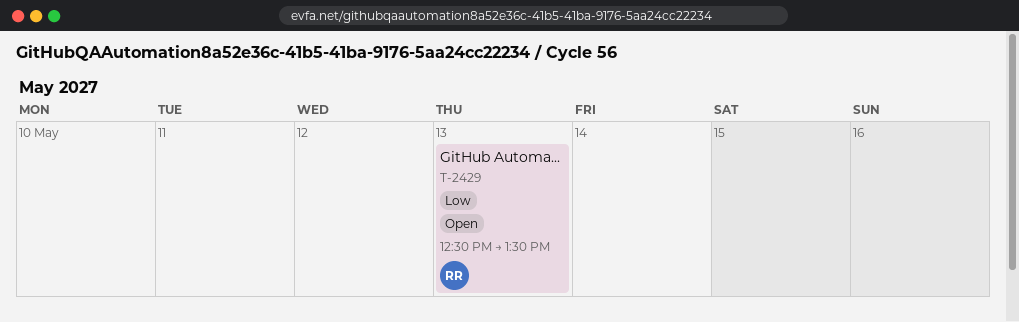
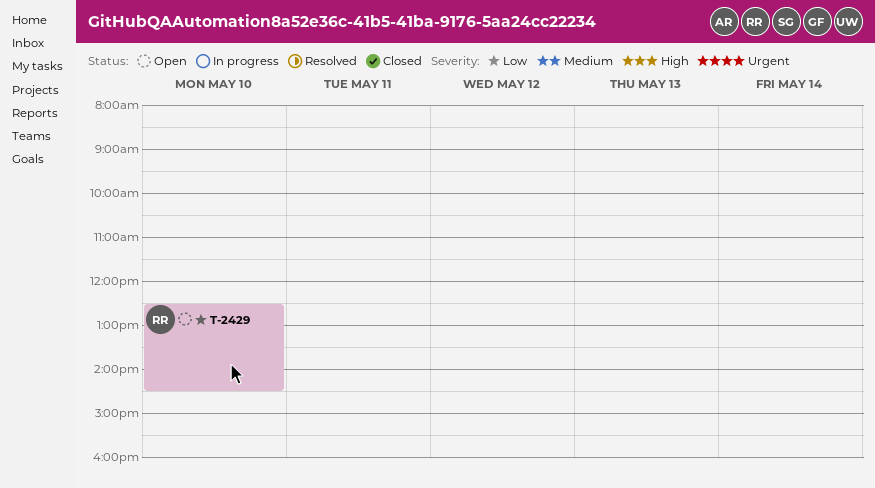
T-2429, day: May 13 -> May 10
T-2429, ends: 13:30 -> 14:30

